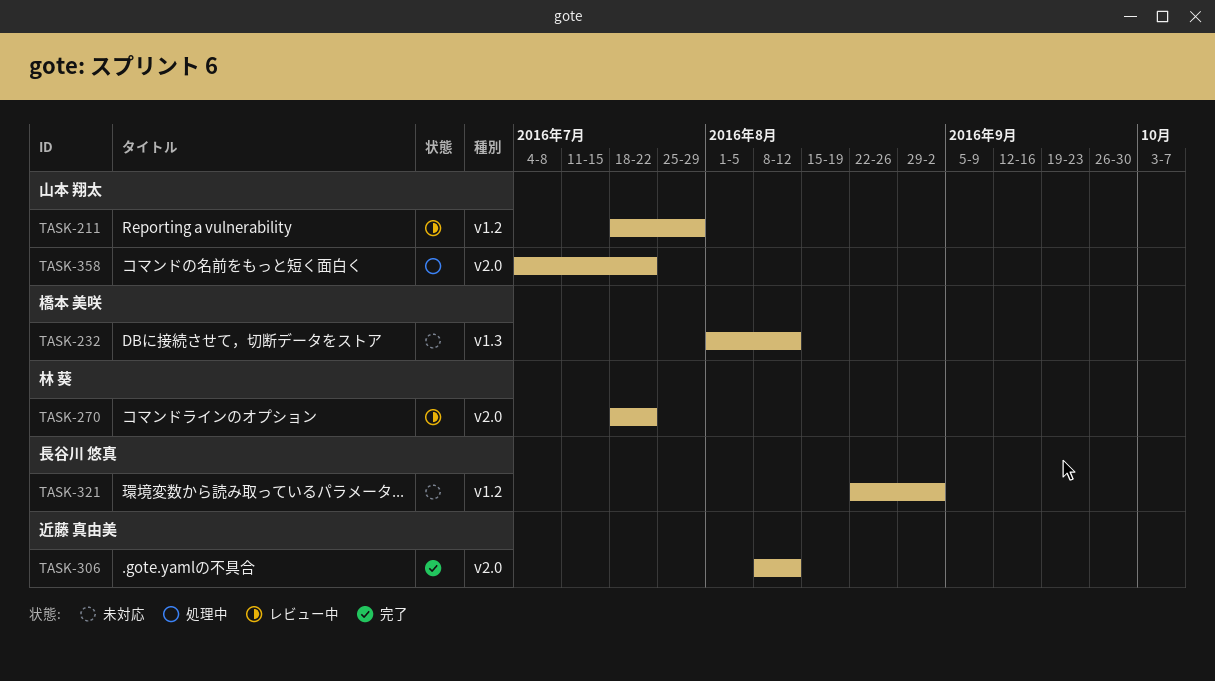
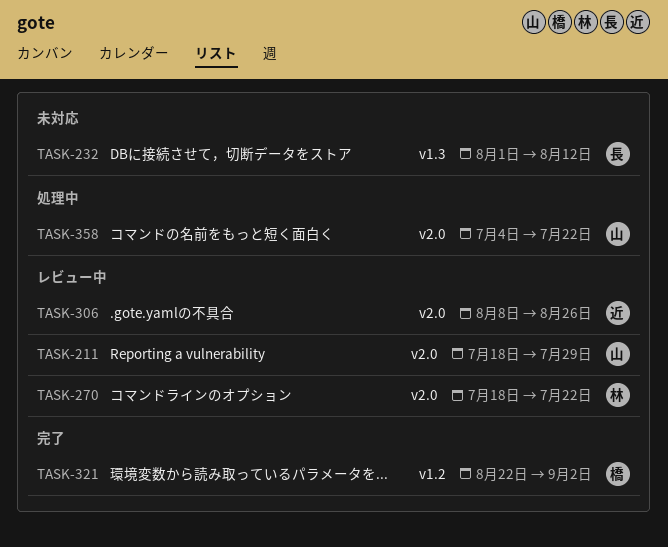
TASK-211, label: v1.2 -> v2.0
TASK-232, owner: 橋本 美咲 -> 長谷川 悠真
TASK-306, status: 完了 -> レビュー中
TASK-306, due: Aug 12 -> Aug 26
TASK-321, status: 未対応 -> 完了
TASK-321, owner: 長谷川 悠真 -> 橋本 美咲

